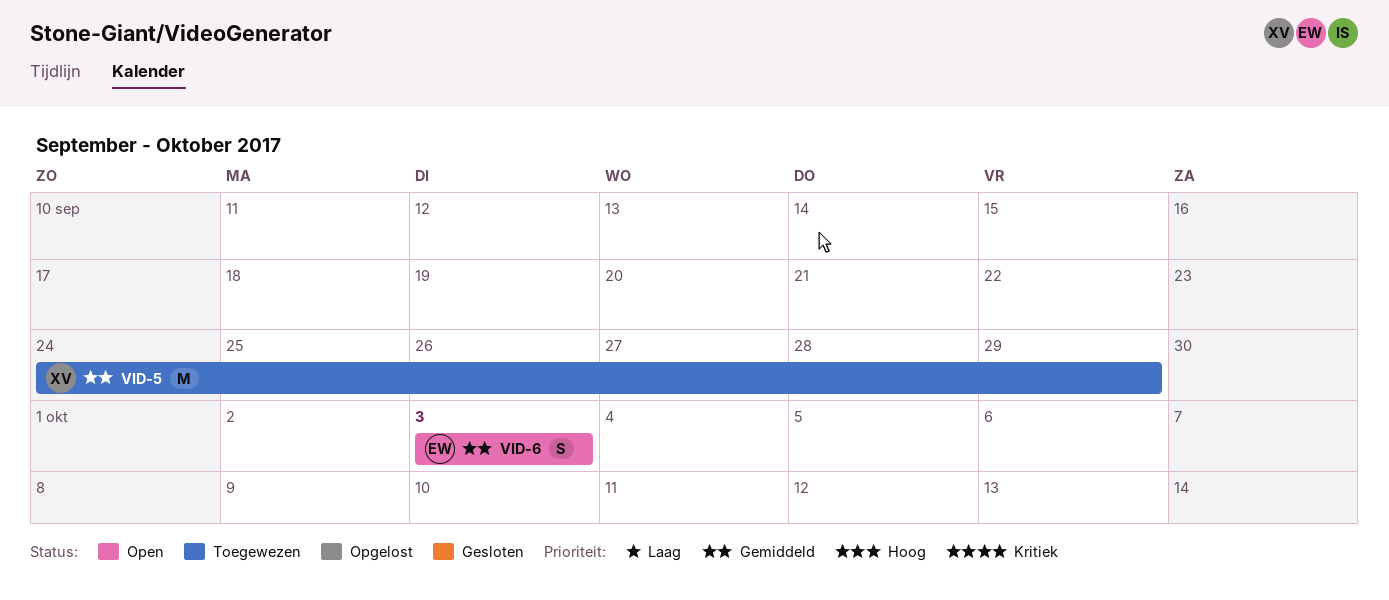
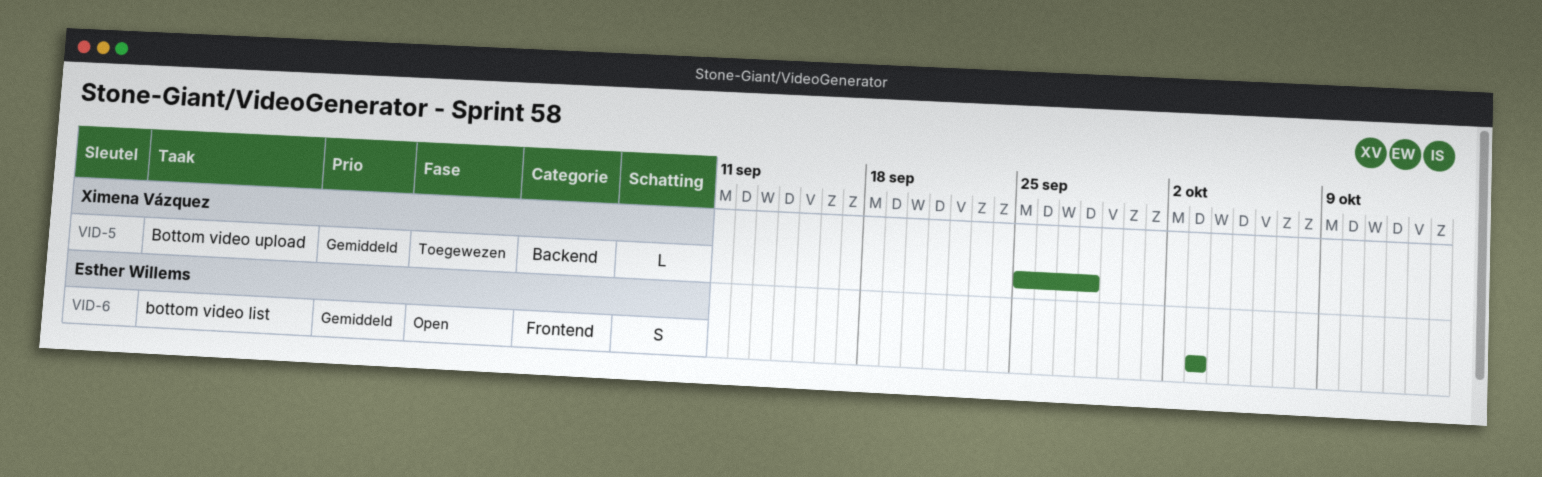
VID-5, estimate: M -> L
VID-5, start: Sep 24 -> Sep 25
VID-5, due: Sep 29 -> Sep 28

